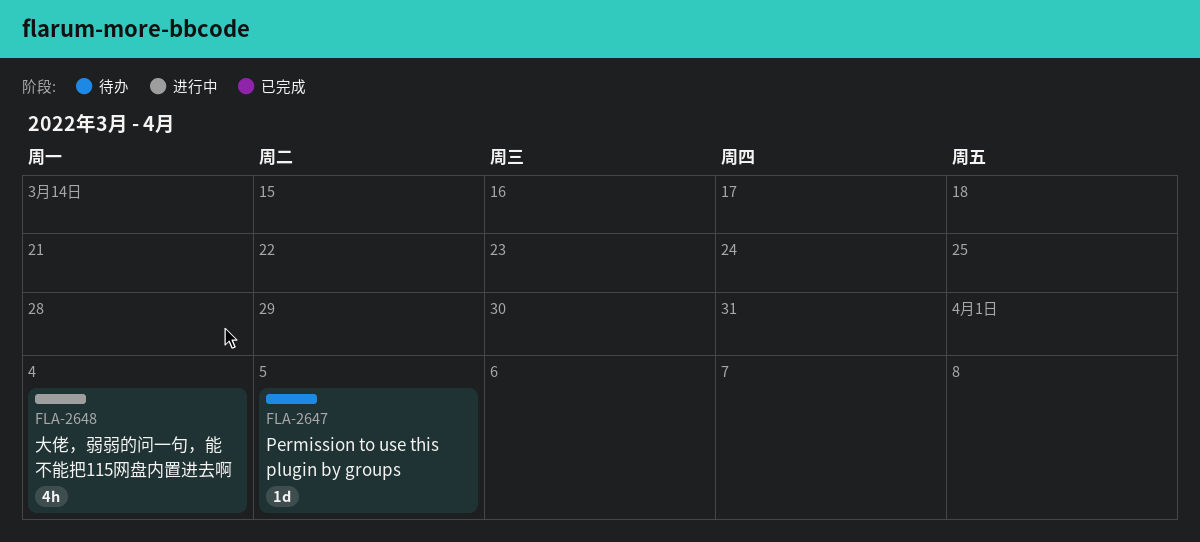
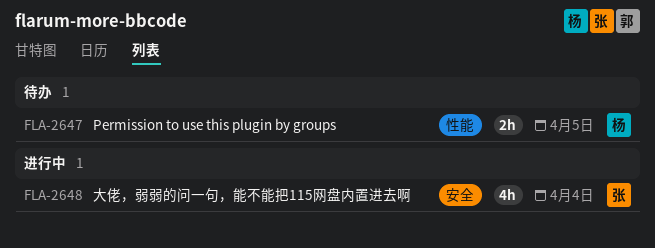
FLA-2647, estimate: 1d -> 2h

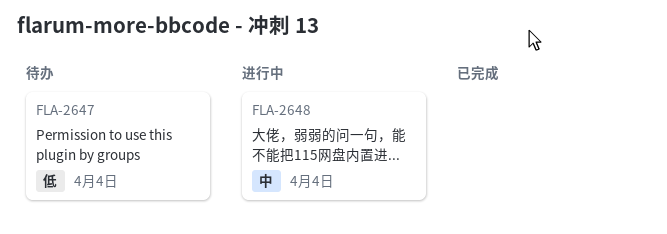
FLA-2647, due: Apr 5 -> Apr 4

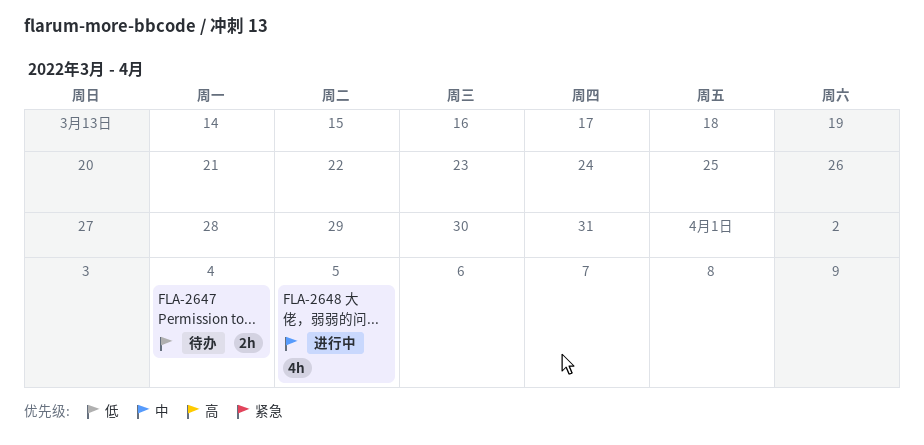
FLA-2648, due: Apr 4 -> Apr 5

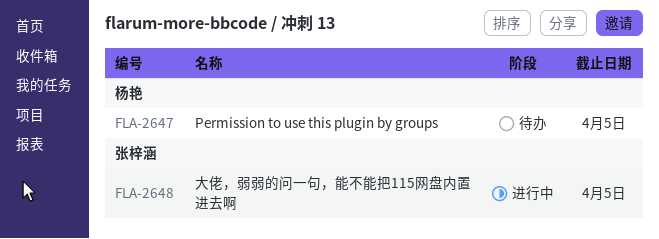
FLA-2647, due: Apr 4 -> Apr 5

